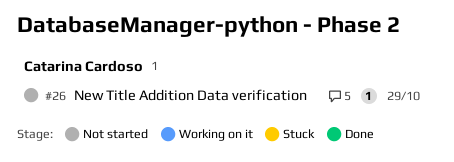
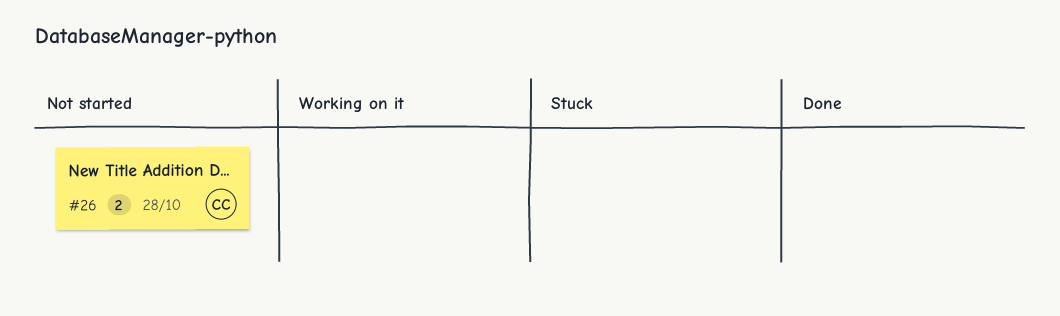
#26, estimate: 1 -> 2
#26, due: Oct 29 -> Oct 28

